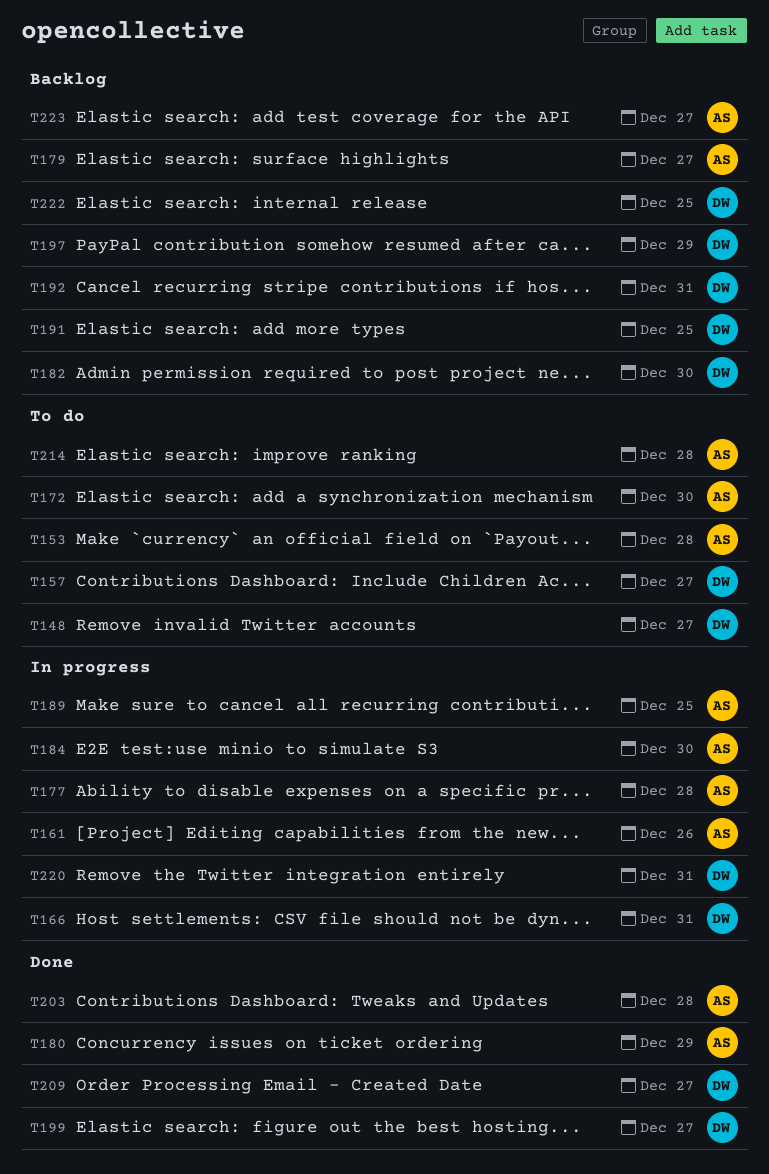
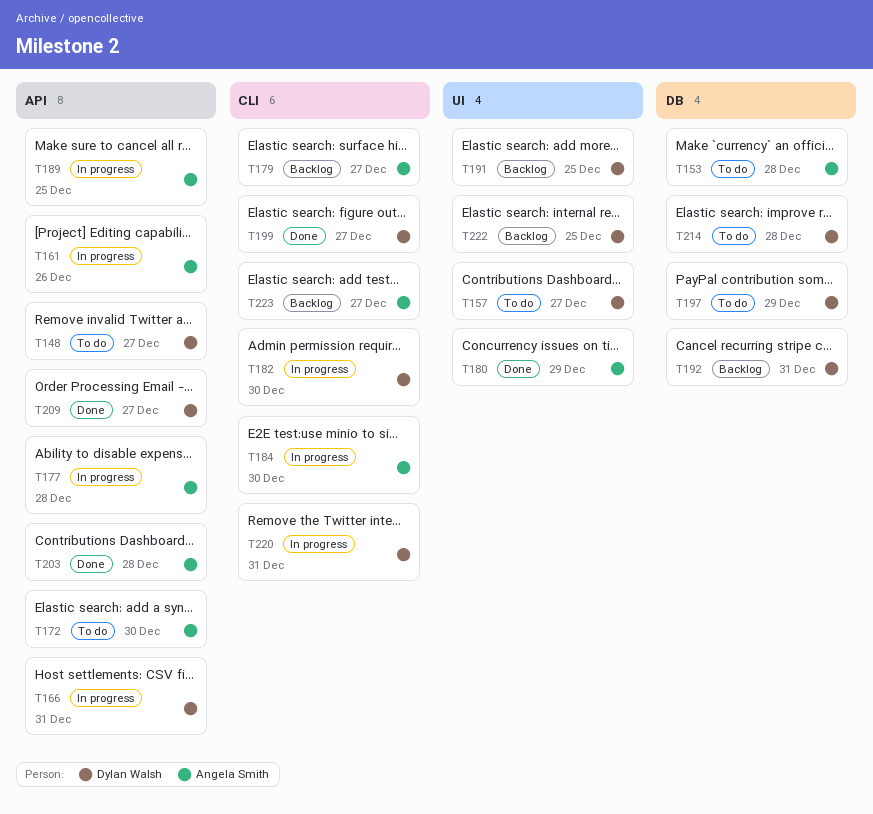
T182, status: Backlog -> In progress
T197, status: Backlog -> To do
T214, owner: Angela Smith -> Dylan Walsh

